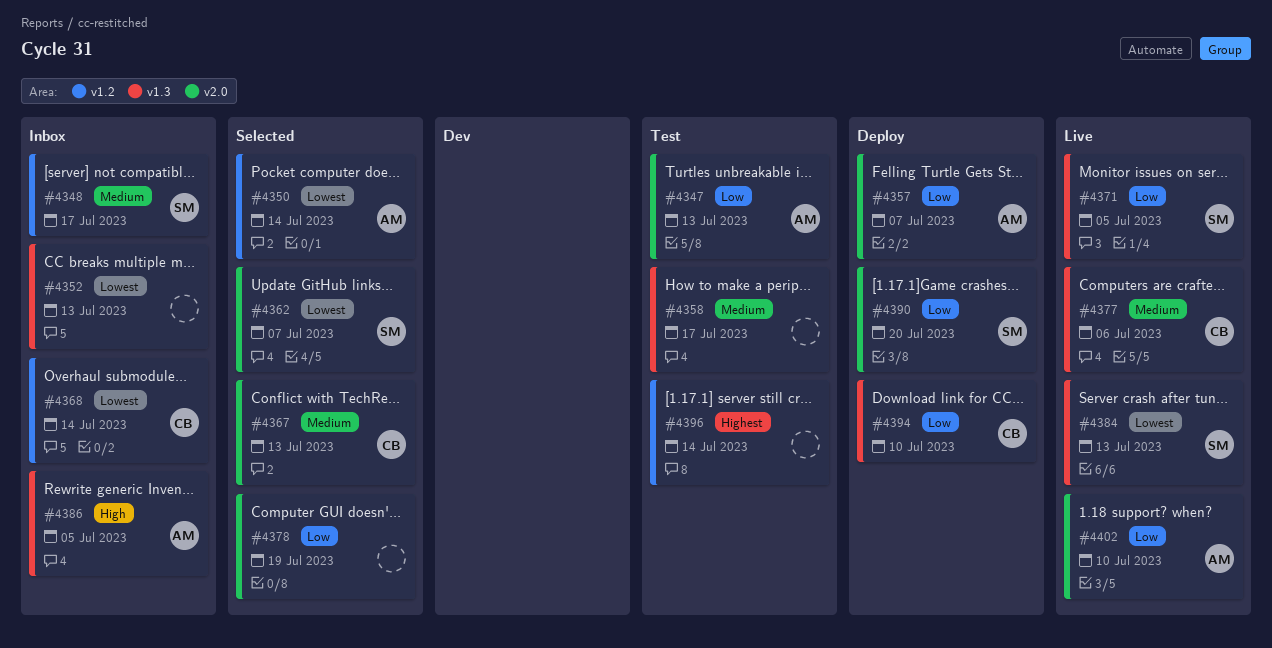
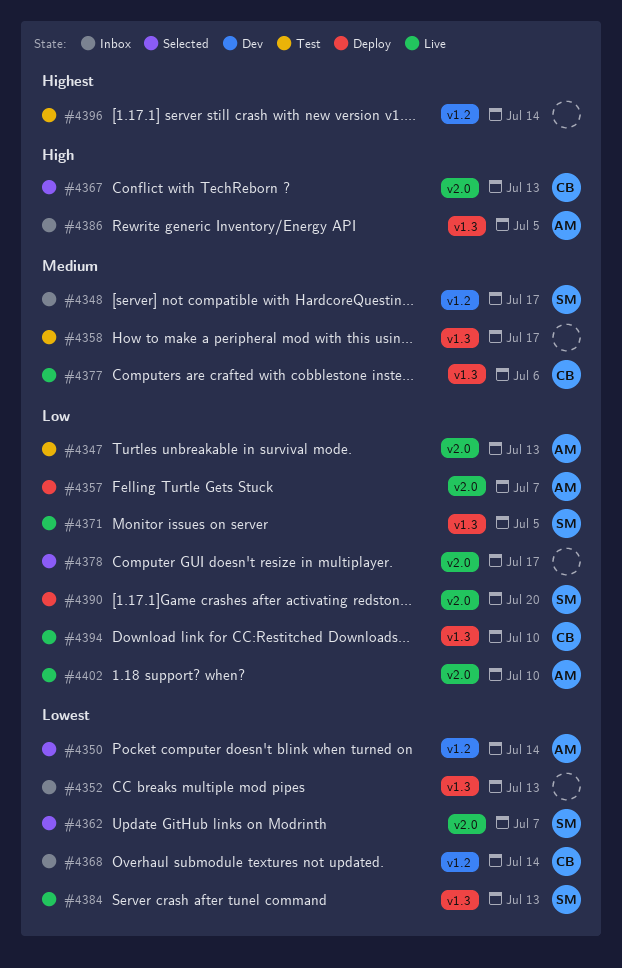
#4367, priority: Medium -> High
#4378, due: Jul 19 -> Jul 17
#4394, status: Deploy -> Live

